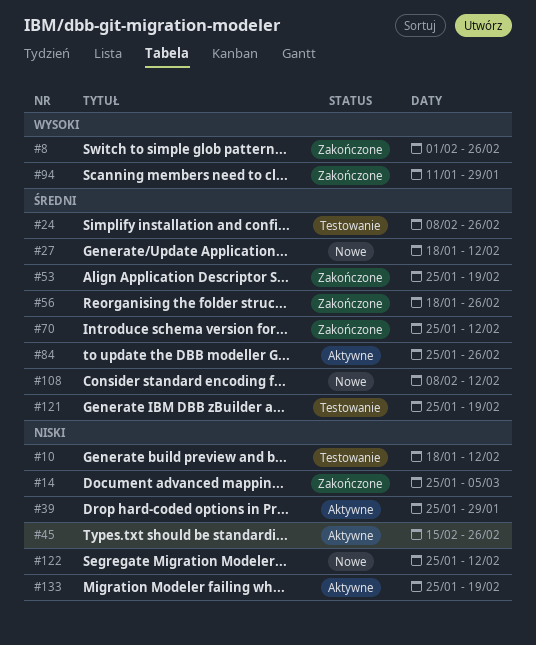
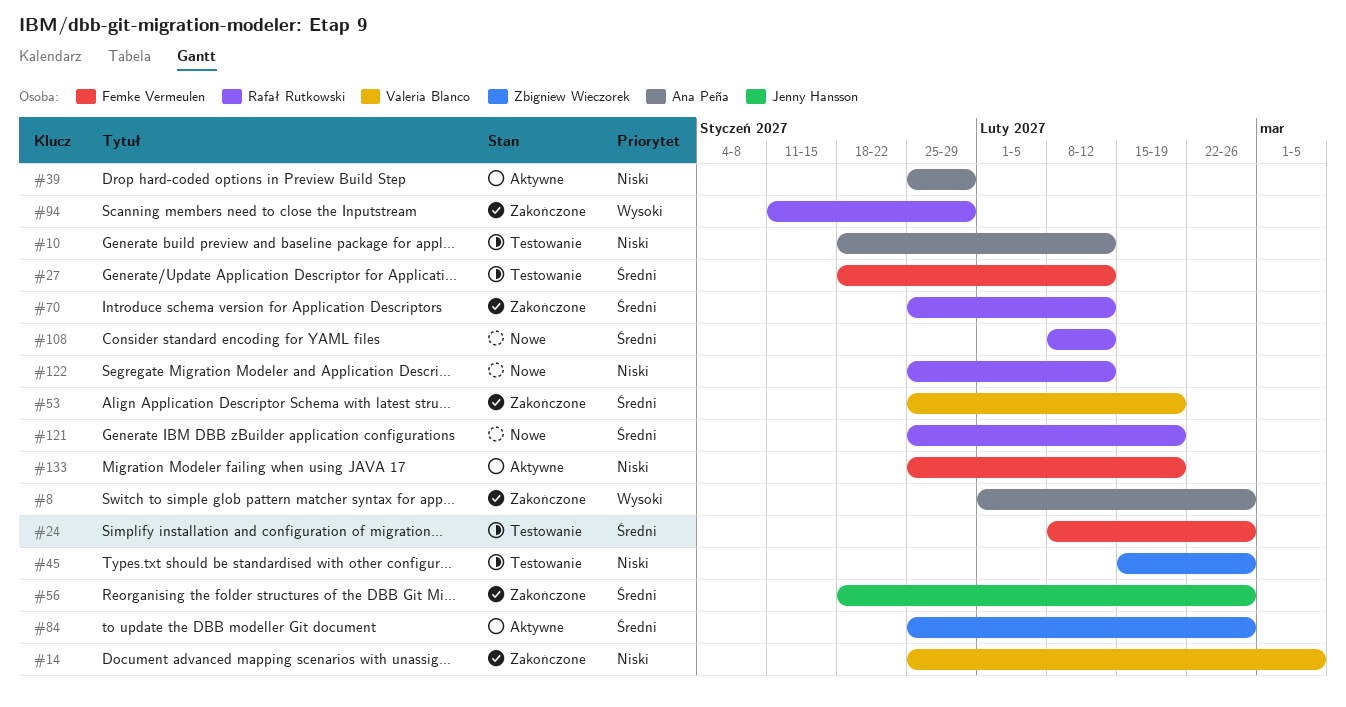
#27, status: Nowe -> Testowanie
#45, status: Aktywne -> Testowanie
#121, status: Testowanie -> Nowe

